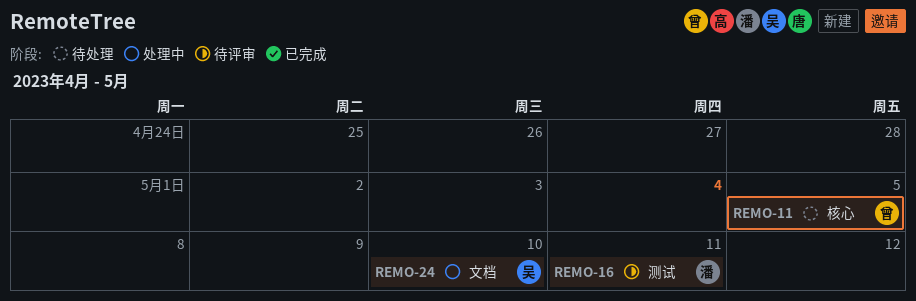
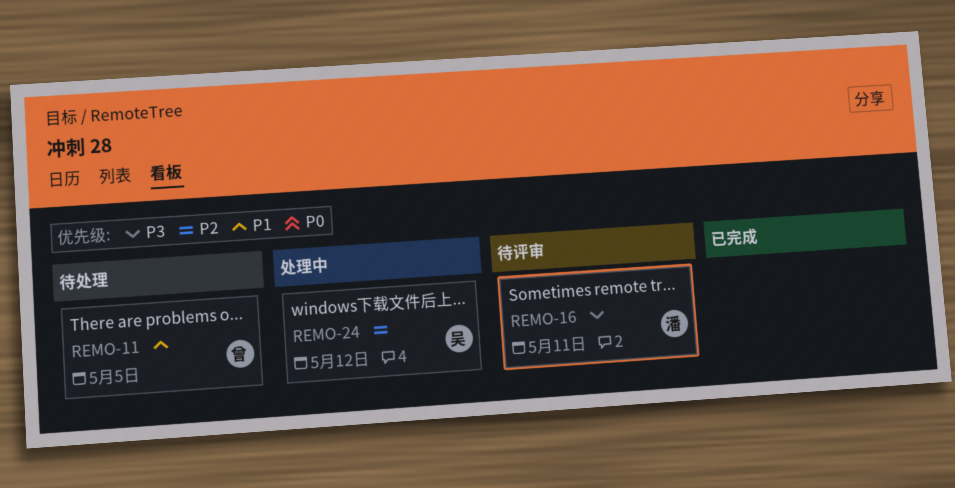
REMO-24, due: May 10 -> May 12

